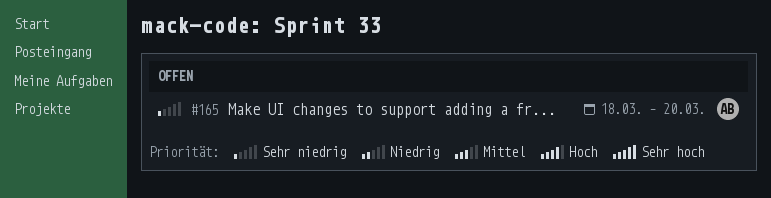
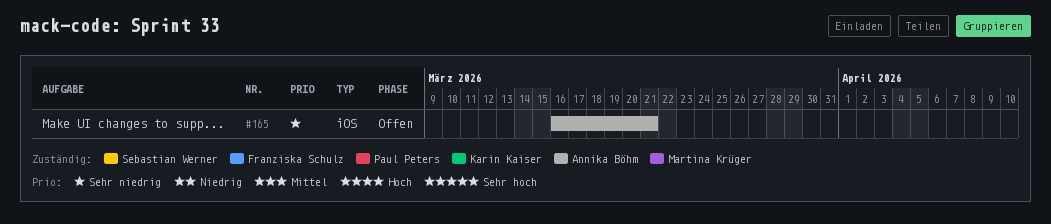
#165, start: Mar 18 -> Mar 16
#165, due: Mar 20 -> Mar 21

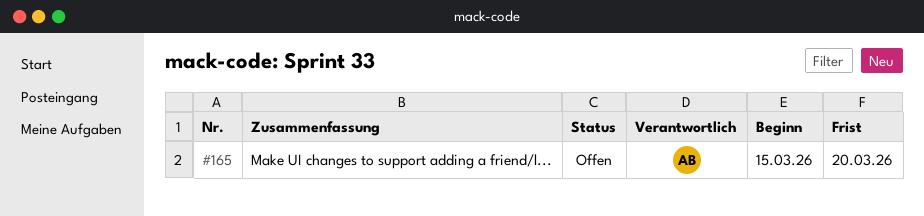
#165, start: Mar 16 -> Mar 15
#165, due: Mar 21 -> Mar 20

